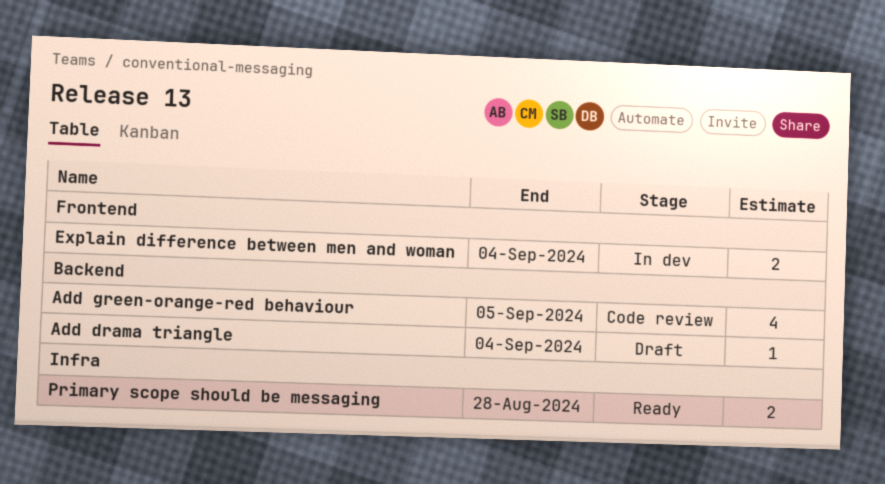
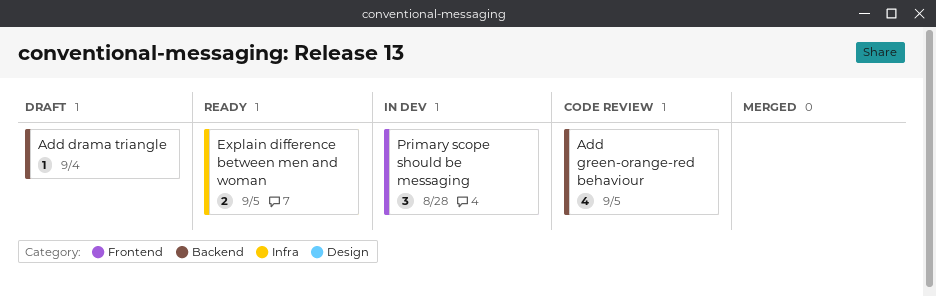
Explain difference between men and woman, status: In dev -> Ready
Explain difference between men and woman, label: Frontend -> Infra
Explain difference between men and woman, due: Sep 4 -> Sep 5
Primary scope should be messaging, status: Ready -> In dev
Primary scope should be messaging, label: Infra -> Frontend
Primary scope should be messaging, estimate: 2 -> 3

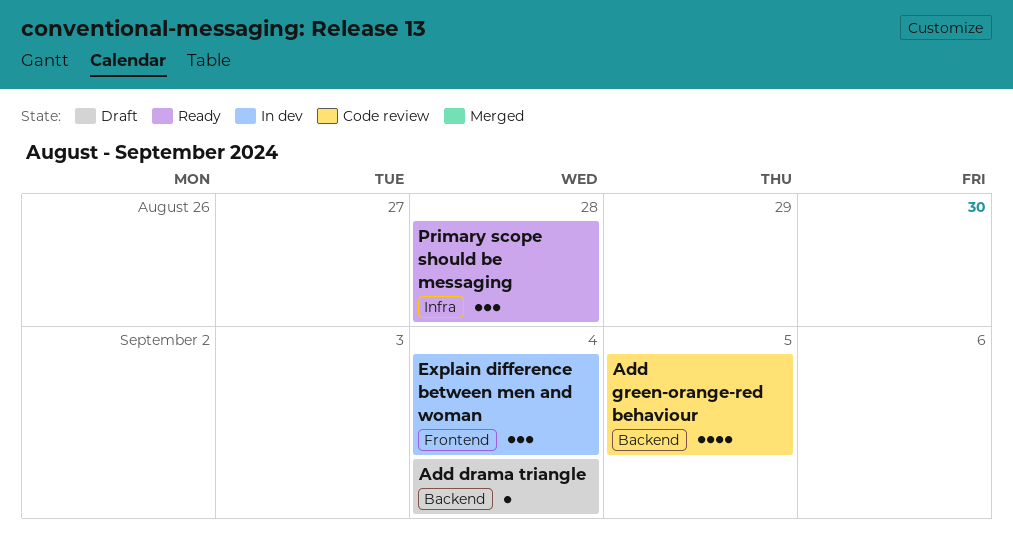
Explain difference between men and woman, status: Ready -> In dev
Explain difference between men and woman, label: Infra -> Frontend
Explain difference between men and woman, estimate: 2 -> 3
Explain difference between men and woman, due: Sep 5 -> Sep 4
Primary scope should be messaging, status: In dev -> Ready
Primary scope should be messaging, label: Frontend -> Infra

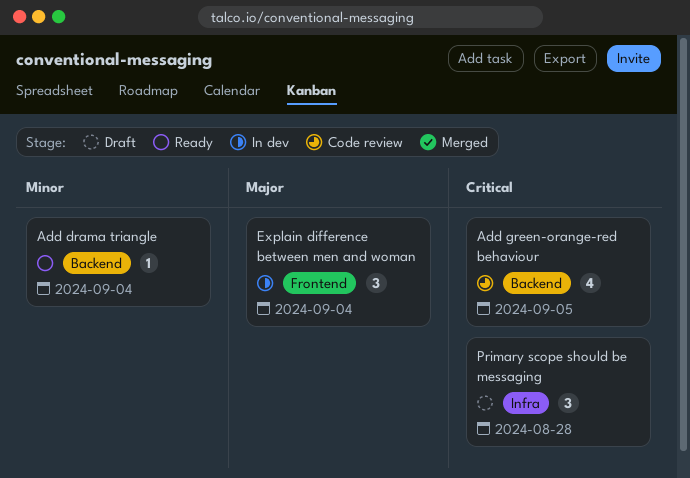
Add drama triangle, status: Draft -> Ready
Primary scope should be messaging, status: Ready -> Draft

